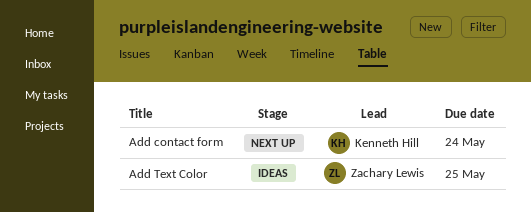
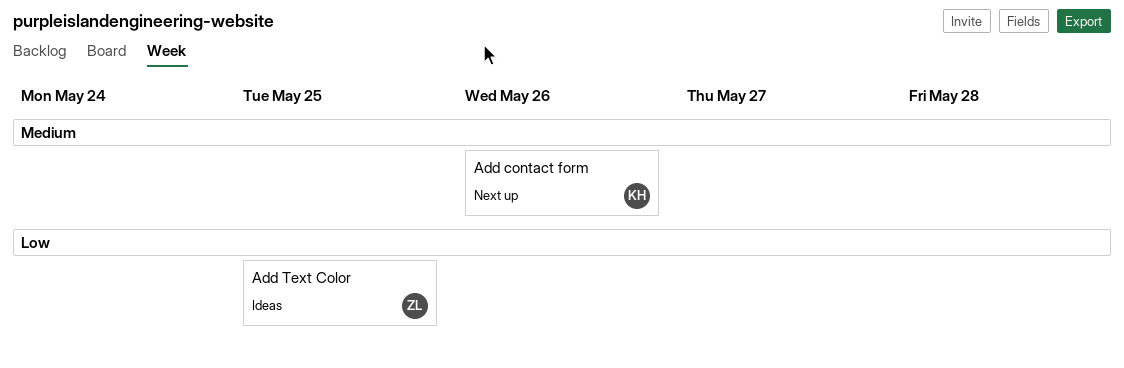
Add contact form, due: May 24 -> May 26

